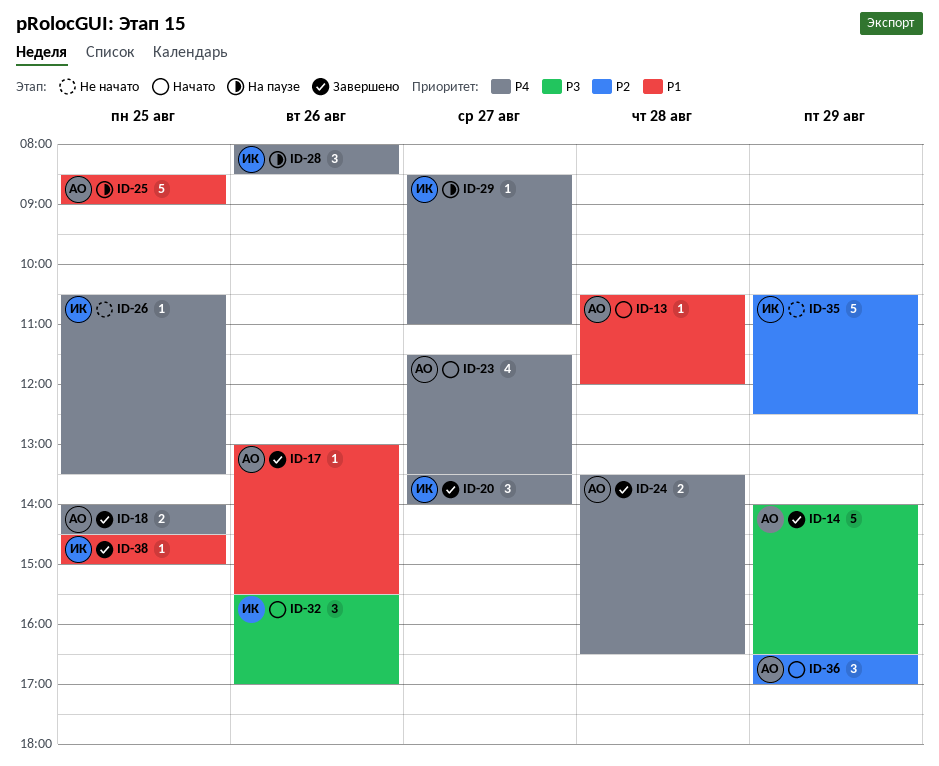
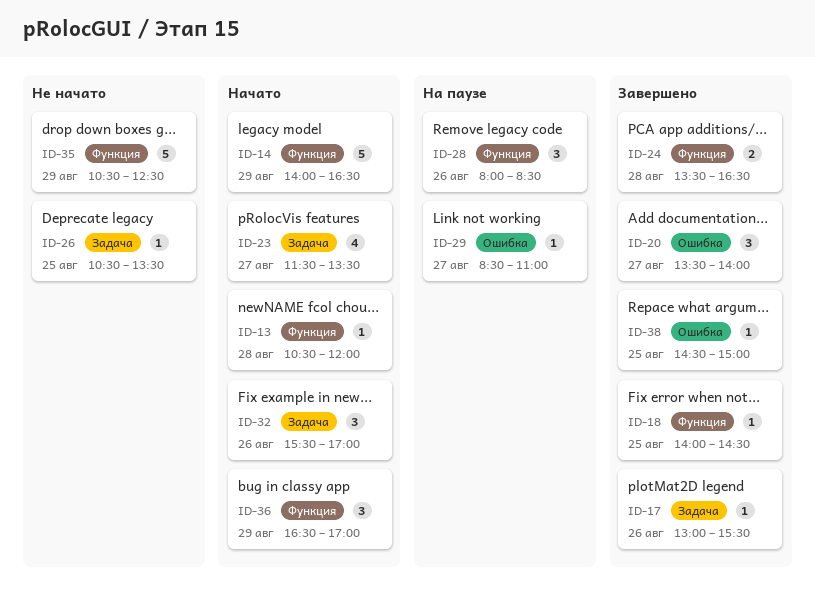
ID-14, status: Завершено -> Начато
ID-18, estimate: 2 -> 1
ID-25: present -> none

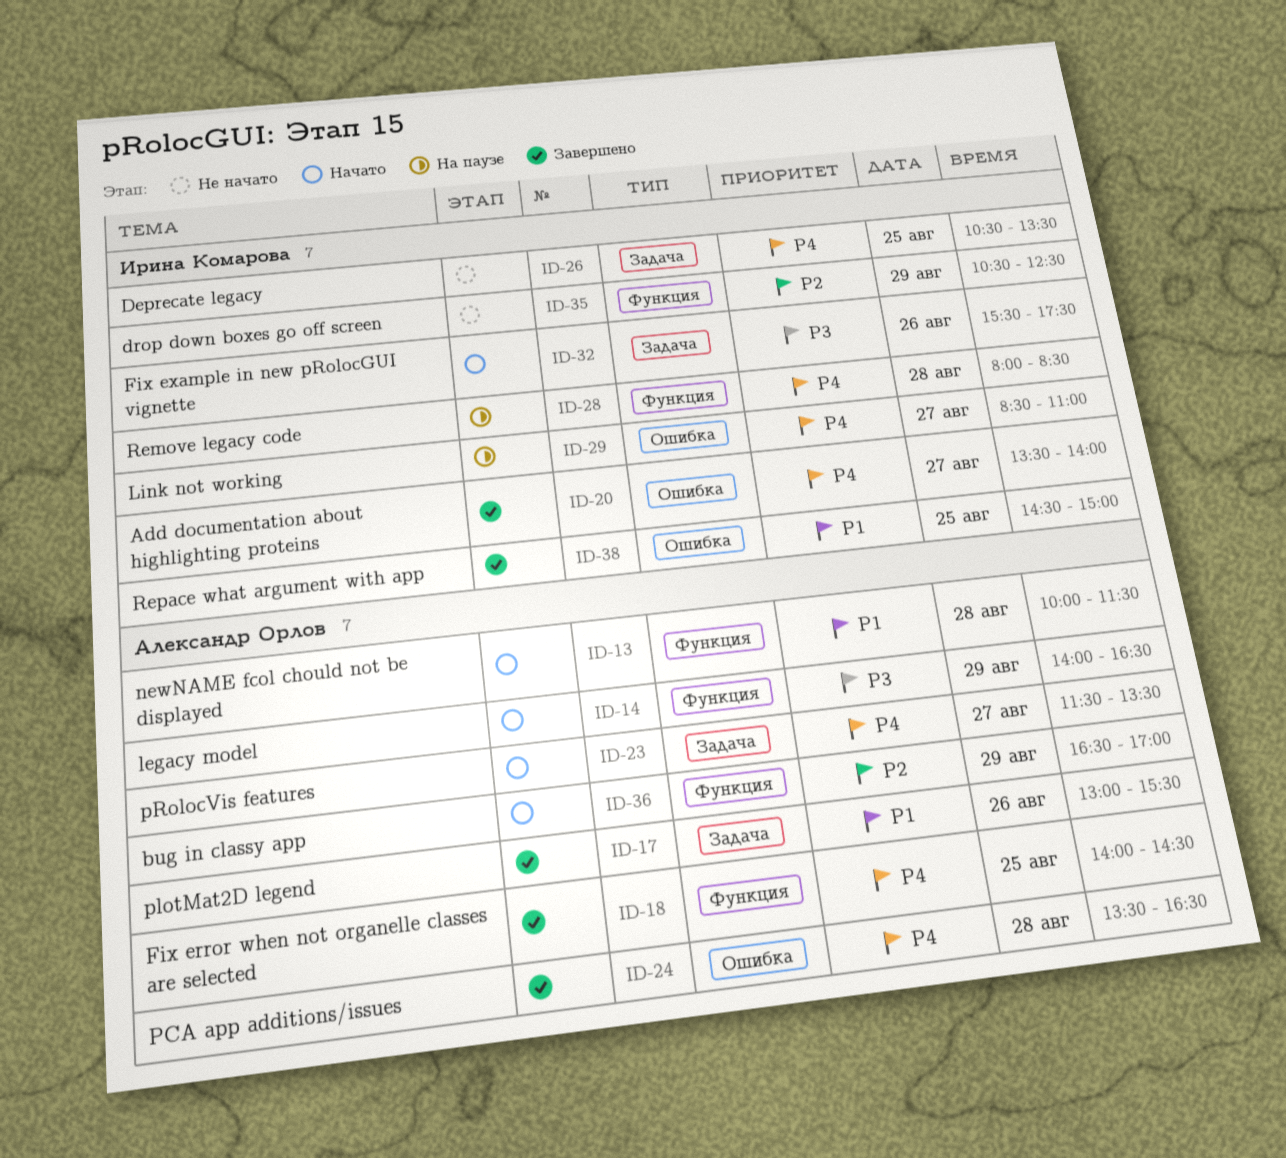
ID-13, begins: 10:30 -> 10:00
ID-13, ends: 12:00 -> 11:30
ID-24, label: Функция -> Ошибка
ID-28, day: Aug 26 -> Aug 28
ID-32, ends: 17:00 -> 17:30

